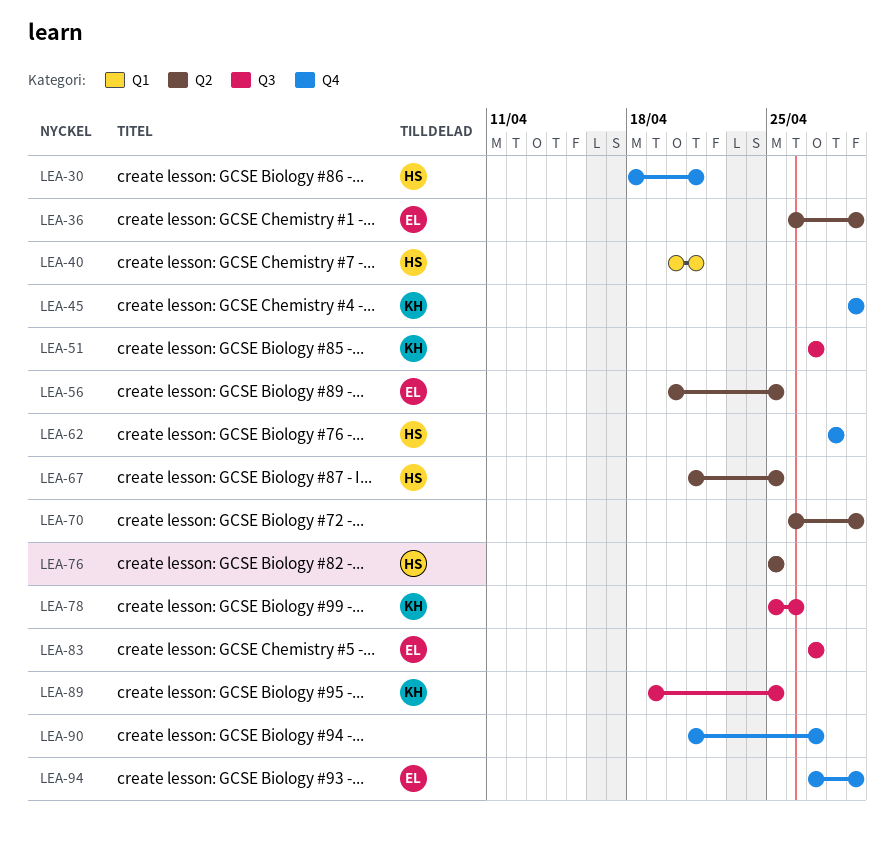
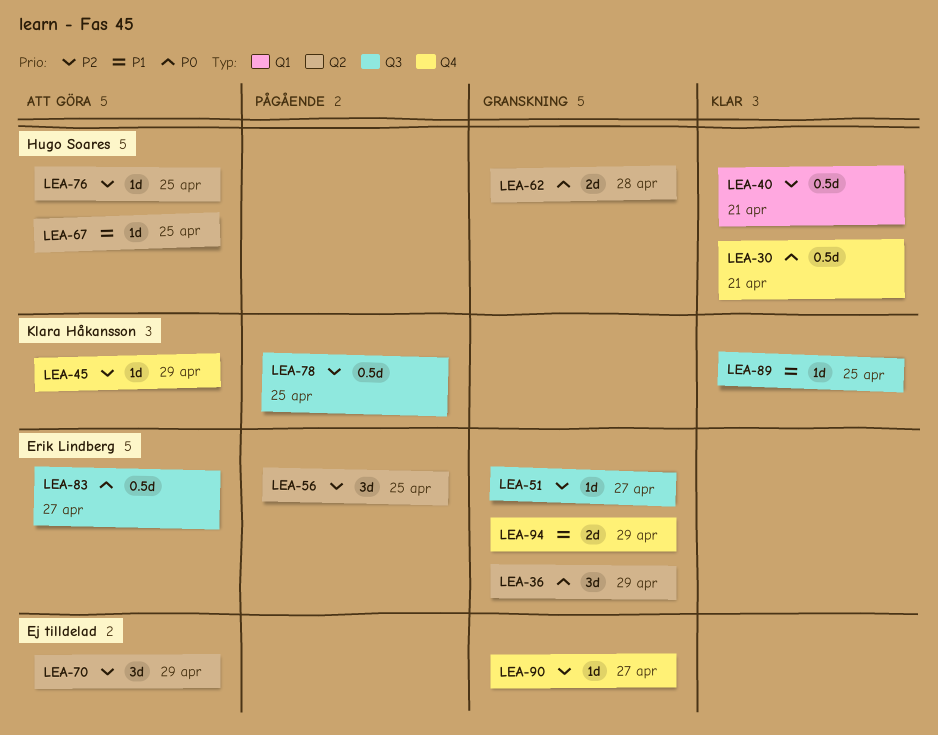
LEA-51, owner: Klara Håkansson -> Erik Lindberg
LEA-62, label: Q4 -> Q2
LEA-78, due: Apr 26 -> Apr 25

